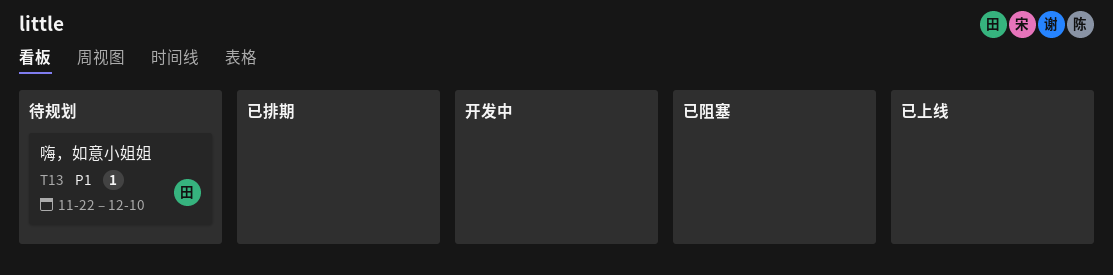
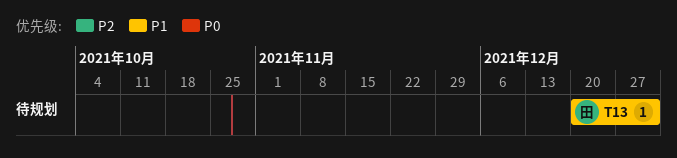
T13, start: Nov 22 -> Dec 20
T13, due: Dec 10 -> Dec 31

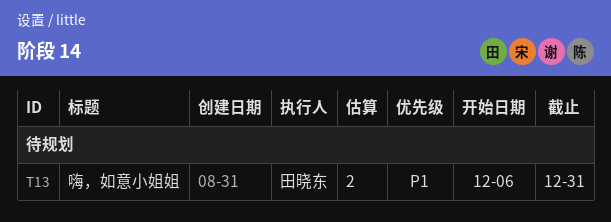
T13, estimate: 1 -> 2
T13, start: Dec 20 -> Dec 6

